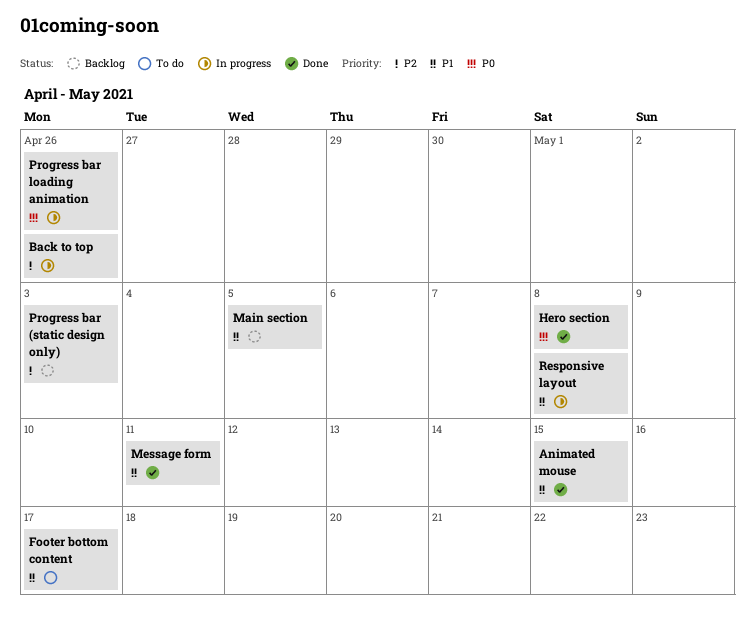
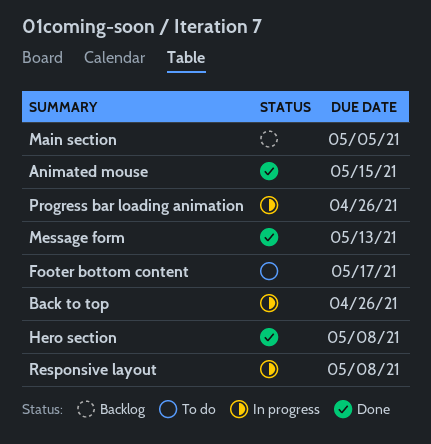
Message form, due: May 11 -> May 13
Progress bar (static design only): present -> none

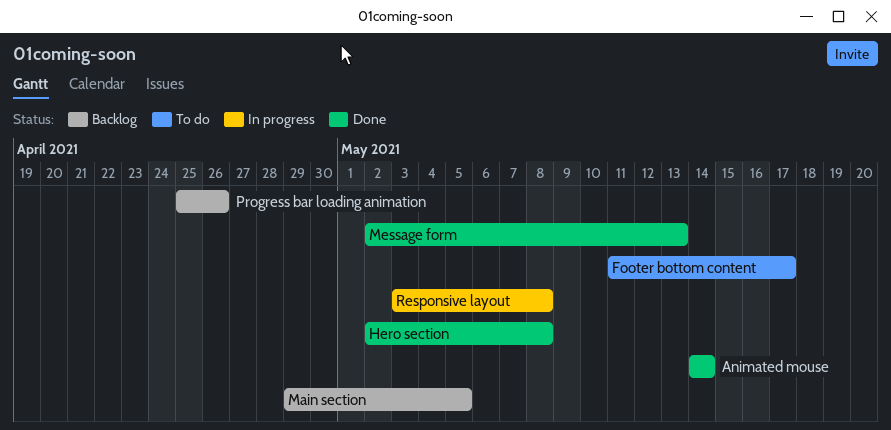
Animated mouse, due: May 15 -> May 14
Back to top: present -> none
Progress bar loading animation, status: In progress -> Backlog

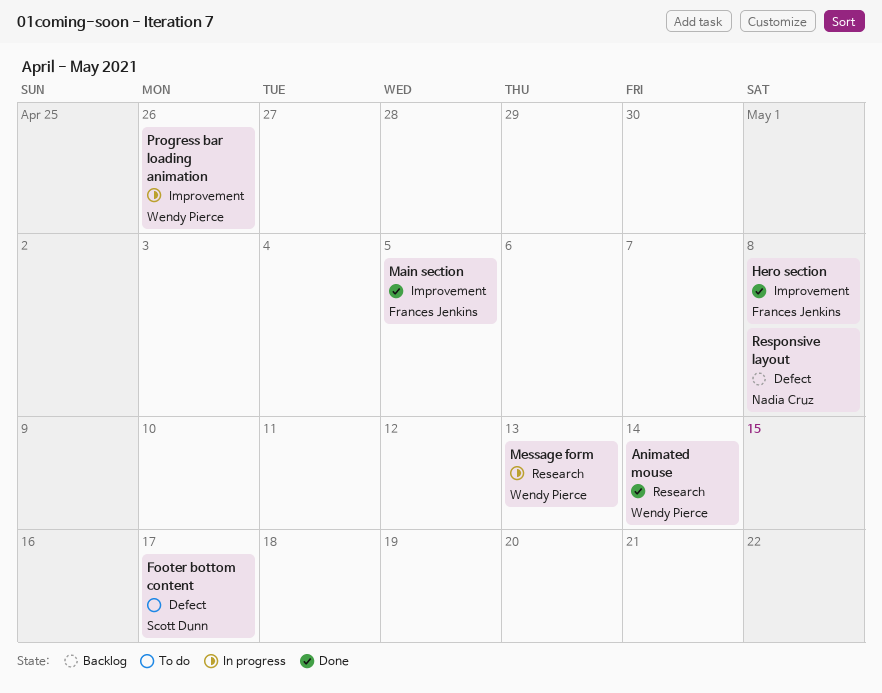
Main section, status: Backlog -> Done
Message form, status: Done -> In progress
Progress bar loading animation, status: Backlog -> In progress
Responsive layout, status: In progress -> Backlog

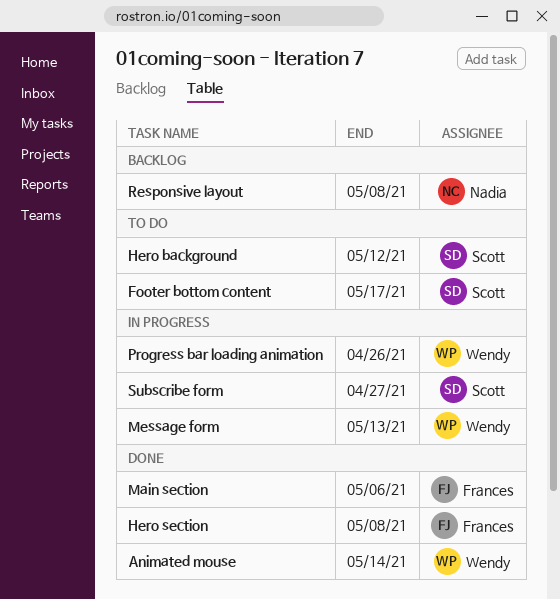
Hero background: none -> present
Main section, due: May 5 -> May 6
Subscribe form: none -> present

